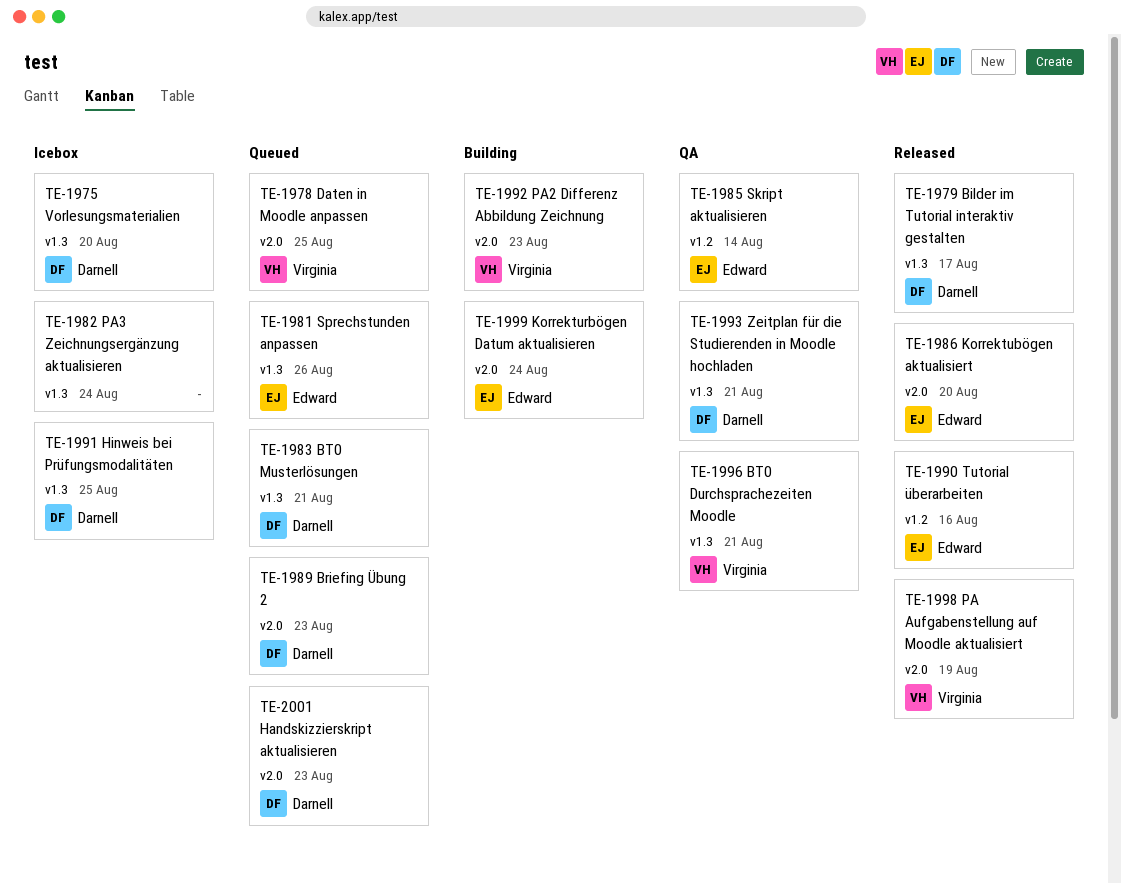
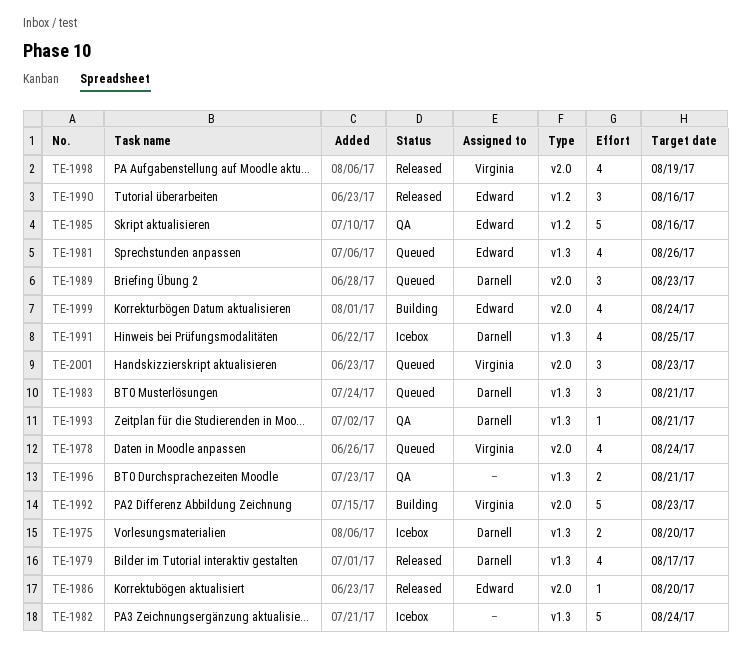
TE-1978, due: Aug 25 -> Aug 24
TE-1985, due: Aug 14 -> Aug 16
TE-1996, owner: Virginia -> none
TE-2001, owner: Darnell -> Virginia

